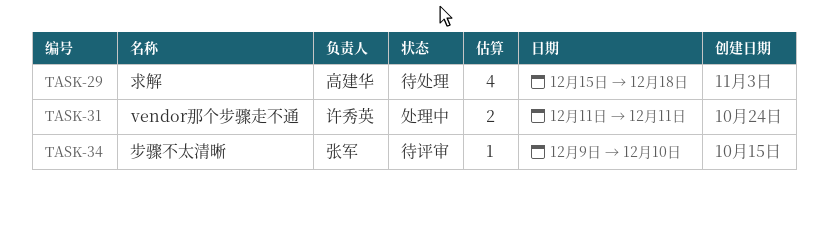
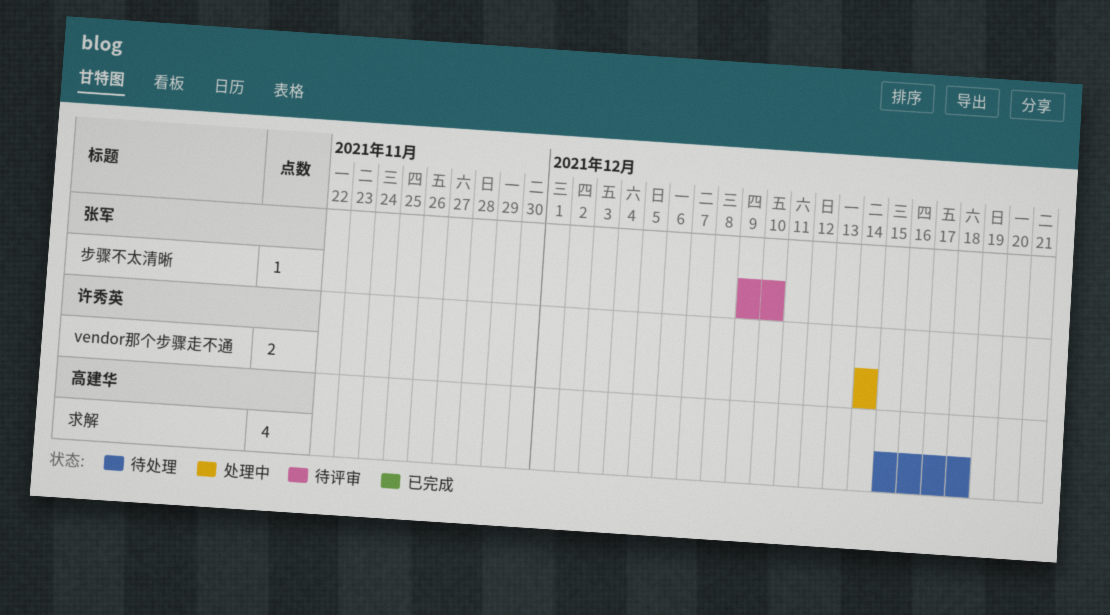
vendor那个步骤走不通, start: Dec 11 -> Dec 14
vendor那个步骤走不通, due: Dec 11 -> Dec 14

